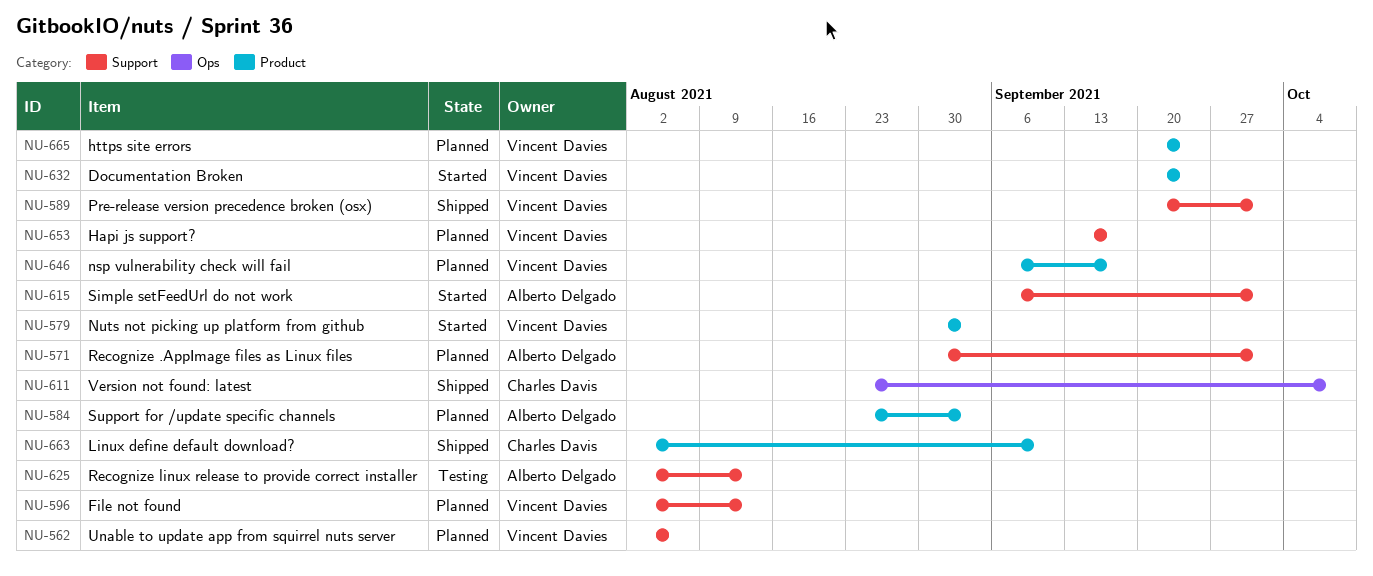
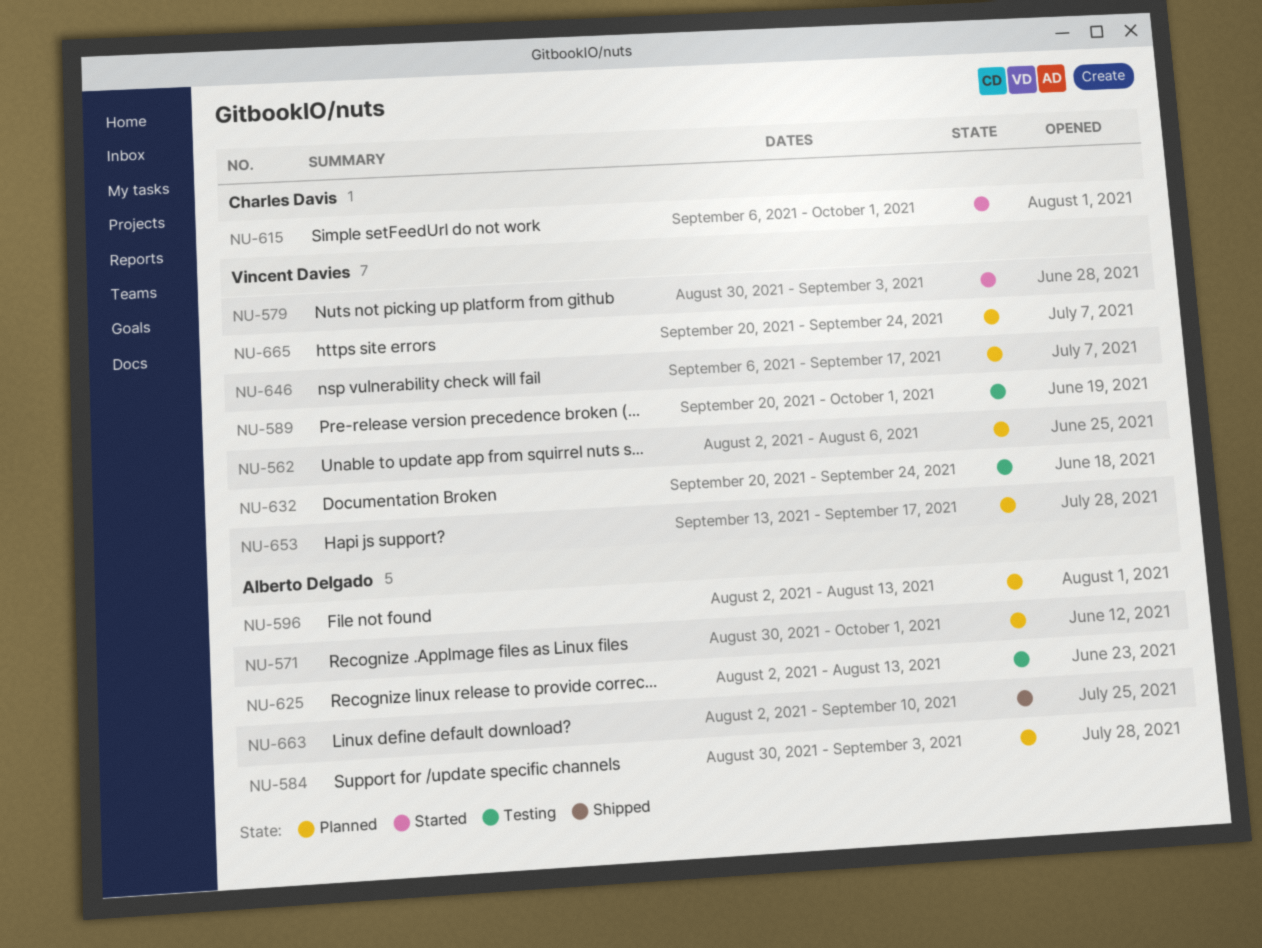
NU-584, start: Aug 23 -> Aug 30
NU-589, status: Shipped -> Testing
NU-596, owner: Vincent Davies -> Alberto Delgado
NU-611: present -> none
NU-615, owner: Alberto Delgado -> Charles Davis
NU-632, status: Started -> Testing
NU-663, owner: Charles Davis -> Alberto Delgado

